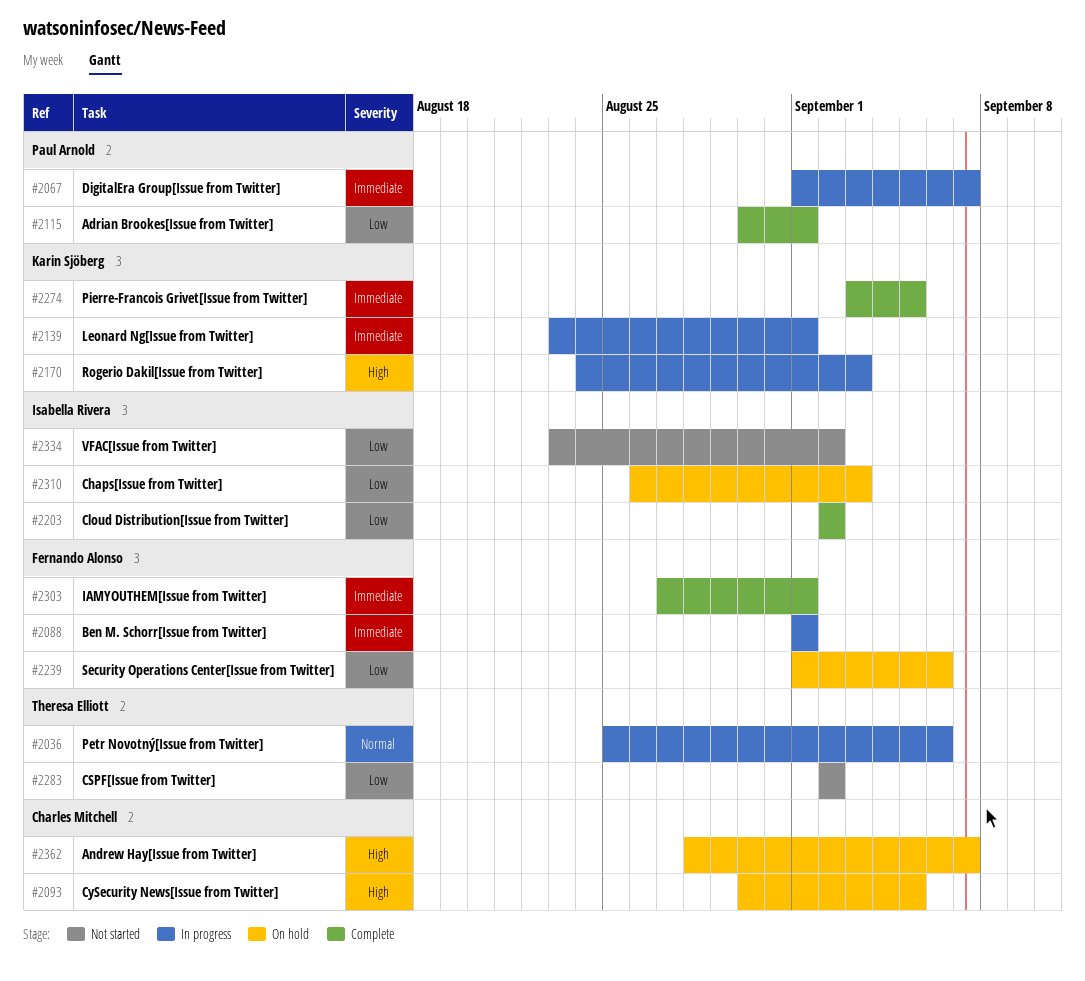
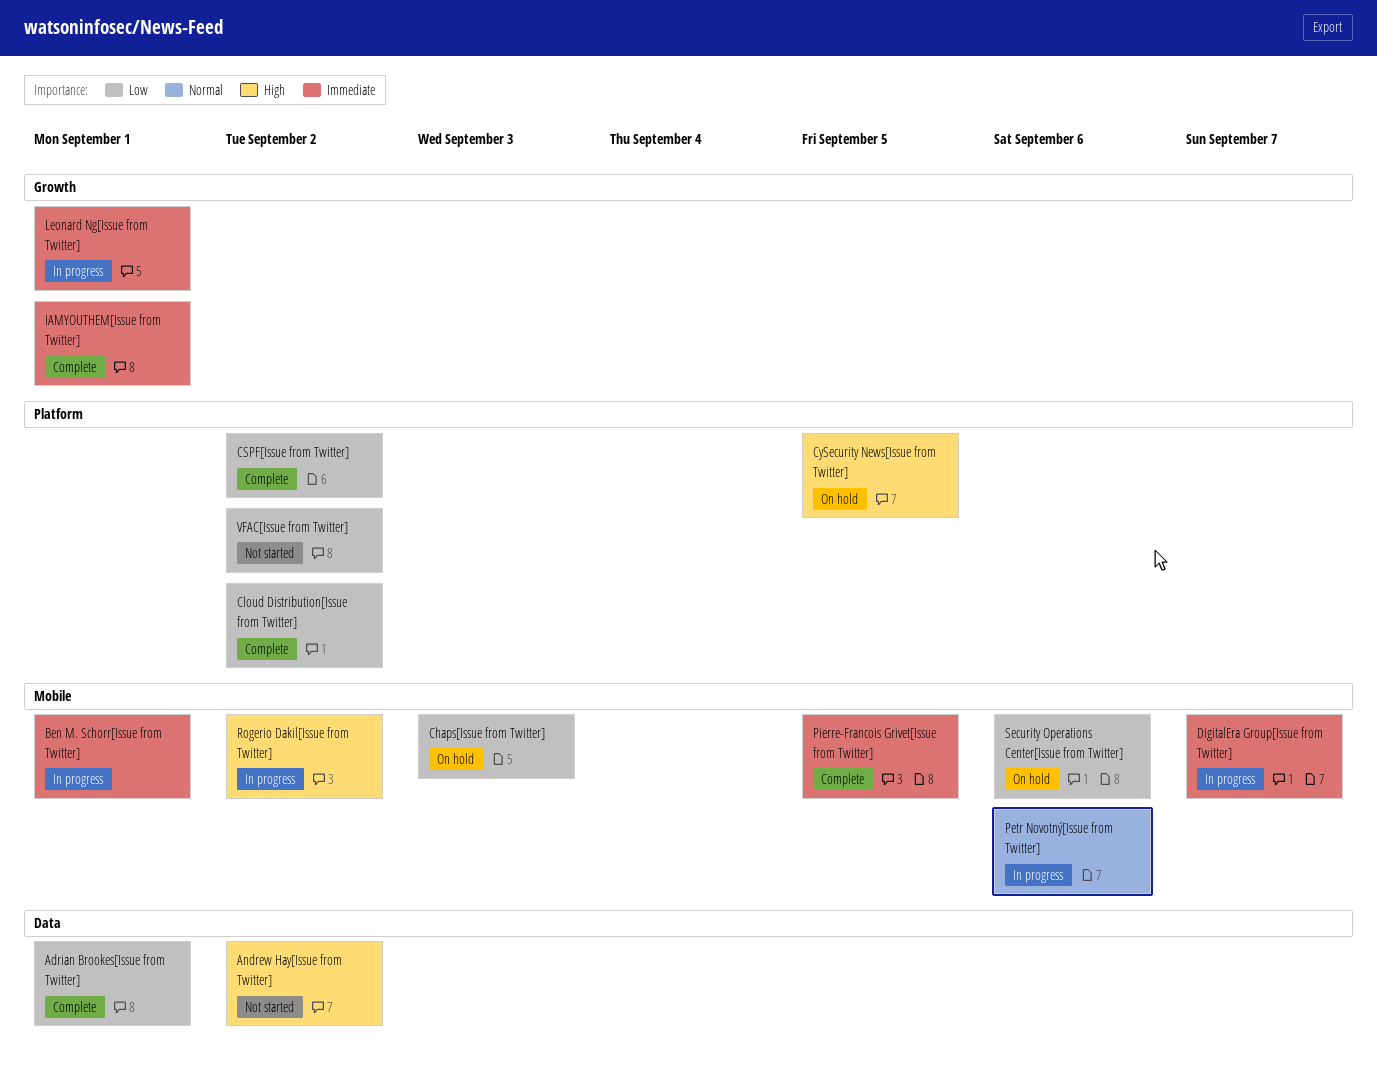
Andrew Hay[Issue from Twitter], status: On hold -> Not started
Andrew Hay[Issue from Twitter], due: Sep 7 -> Sep 2
CSPF[Issue from Twitter], status: Not started -> Complete
Rogerio Dakil[Issue from Twitter], due: Sep 3 -> Sep 2

